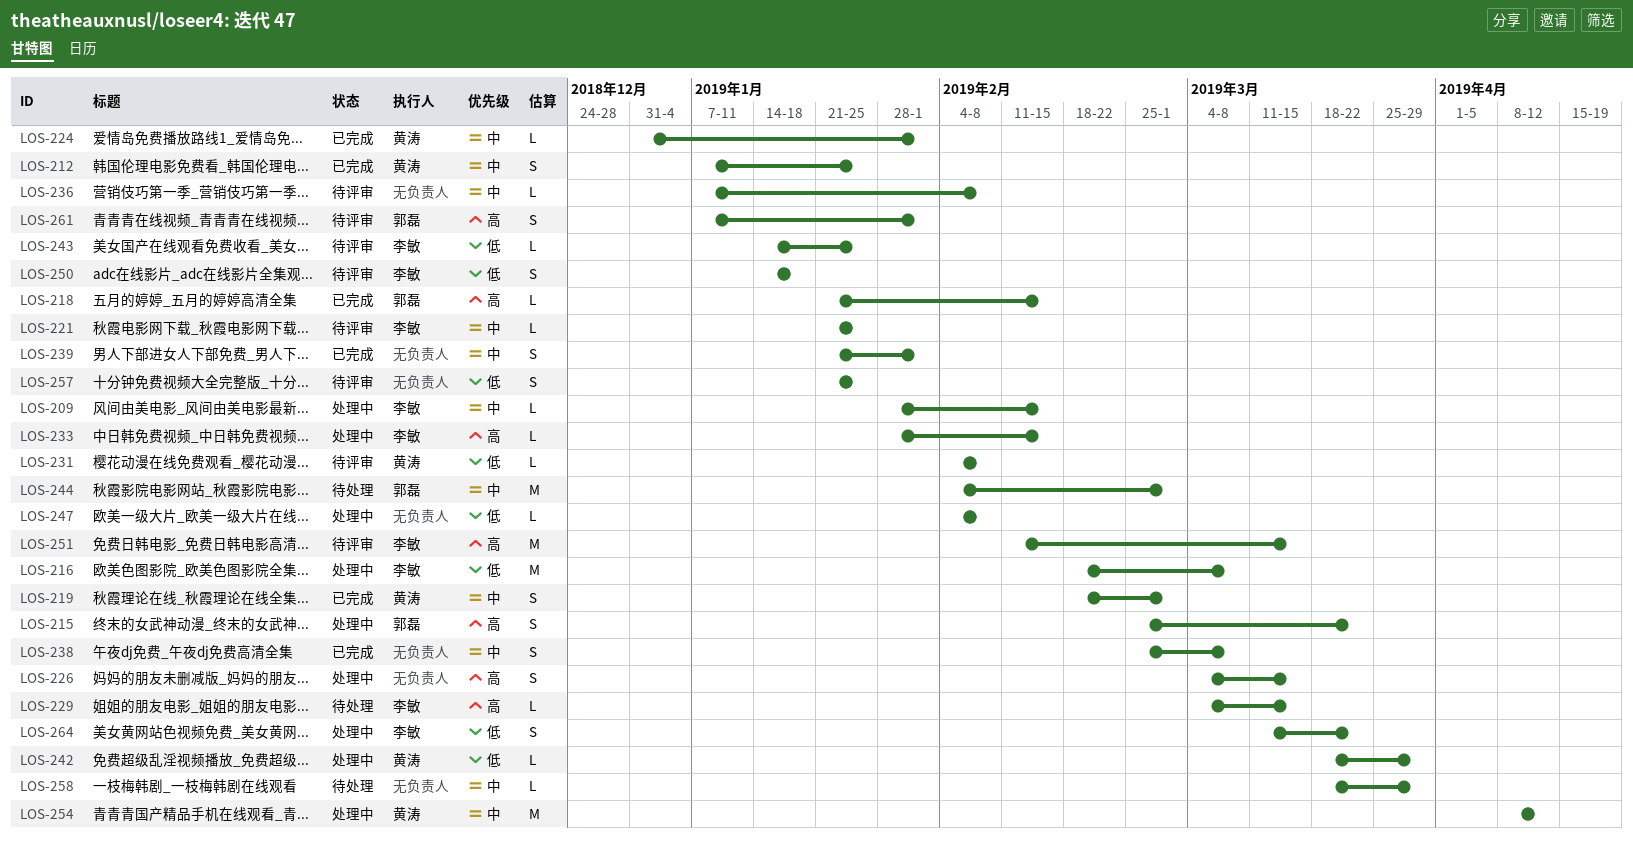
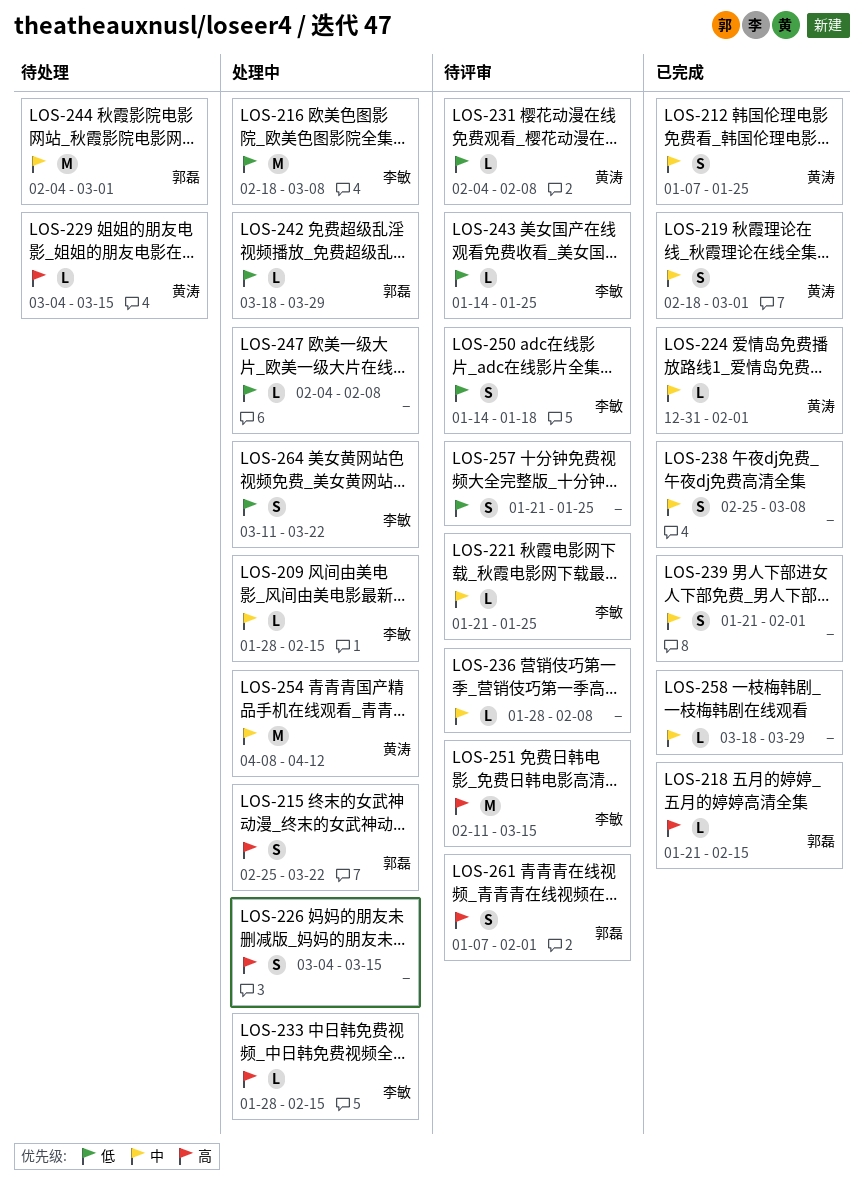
LOS-229, owner: 李敏 -> 黄涛
LOS-236, start: Jan 7 -> Jan 28
LOS-242, owner: 黄涛 -> 郭磊
LOS-258, status: 待处理 -> 已完成

